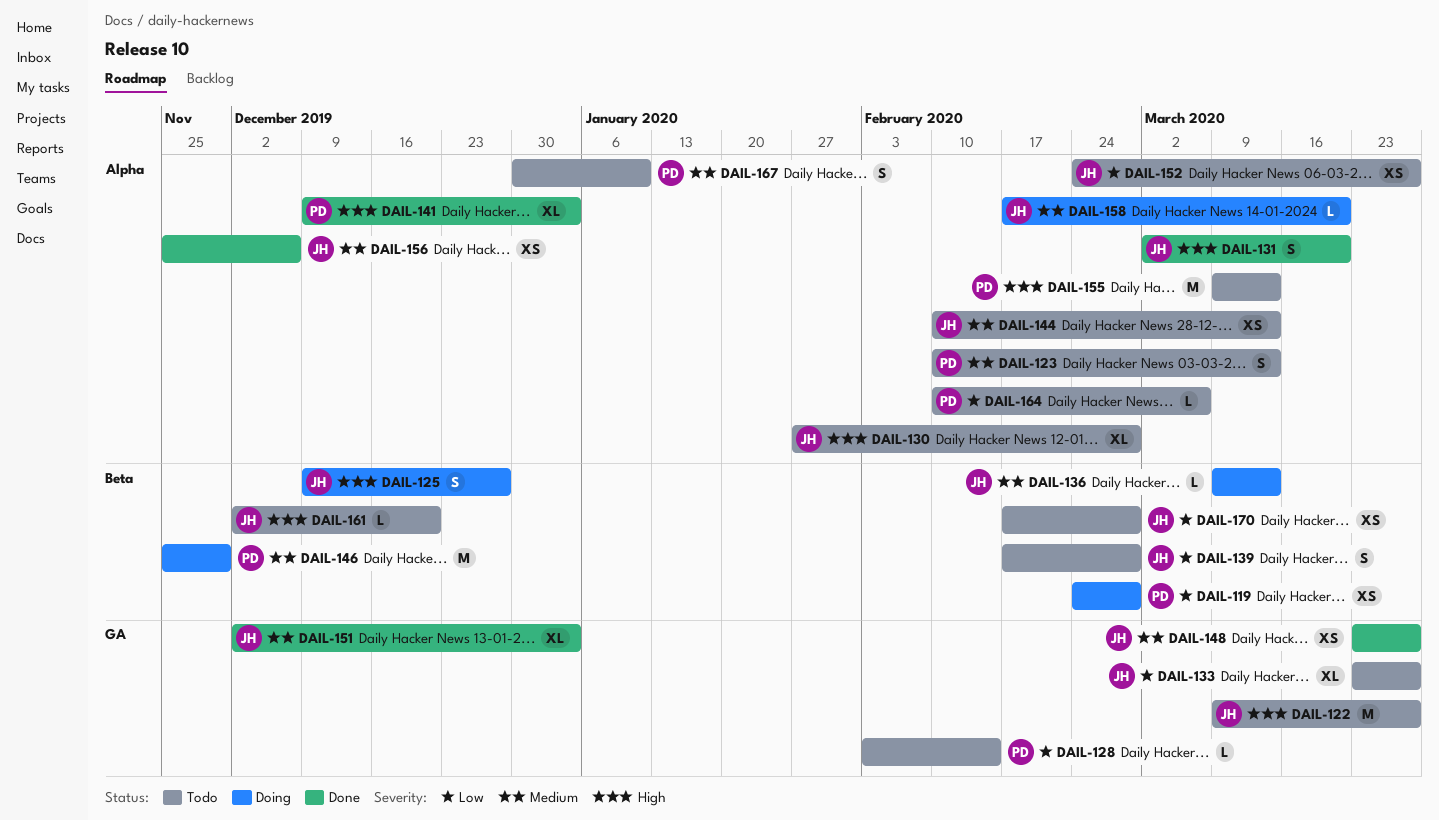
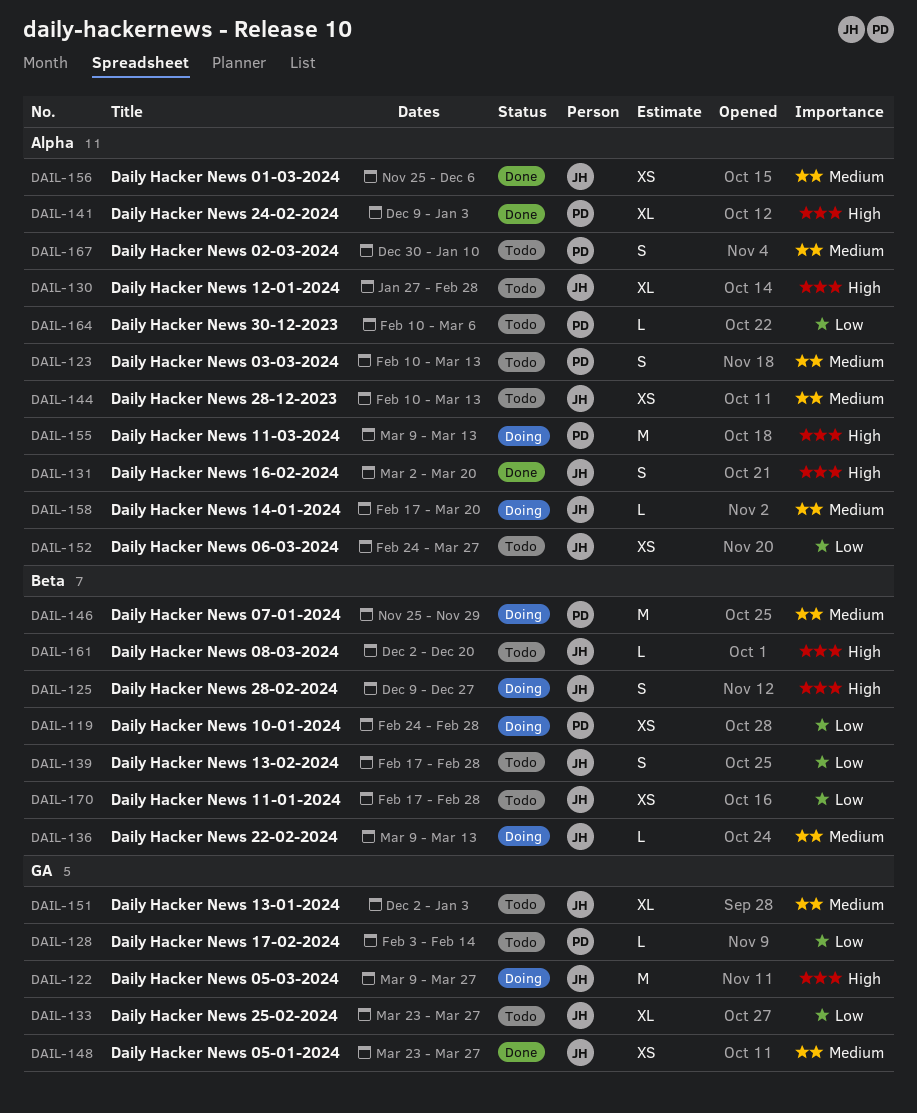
DAIL-122, status: Todo -> Doing
DAIL-151, status: Done -> Todo
DAIL-155, status: Todo -> Doing

